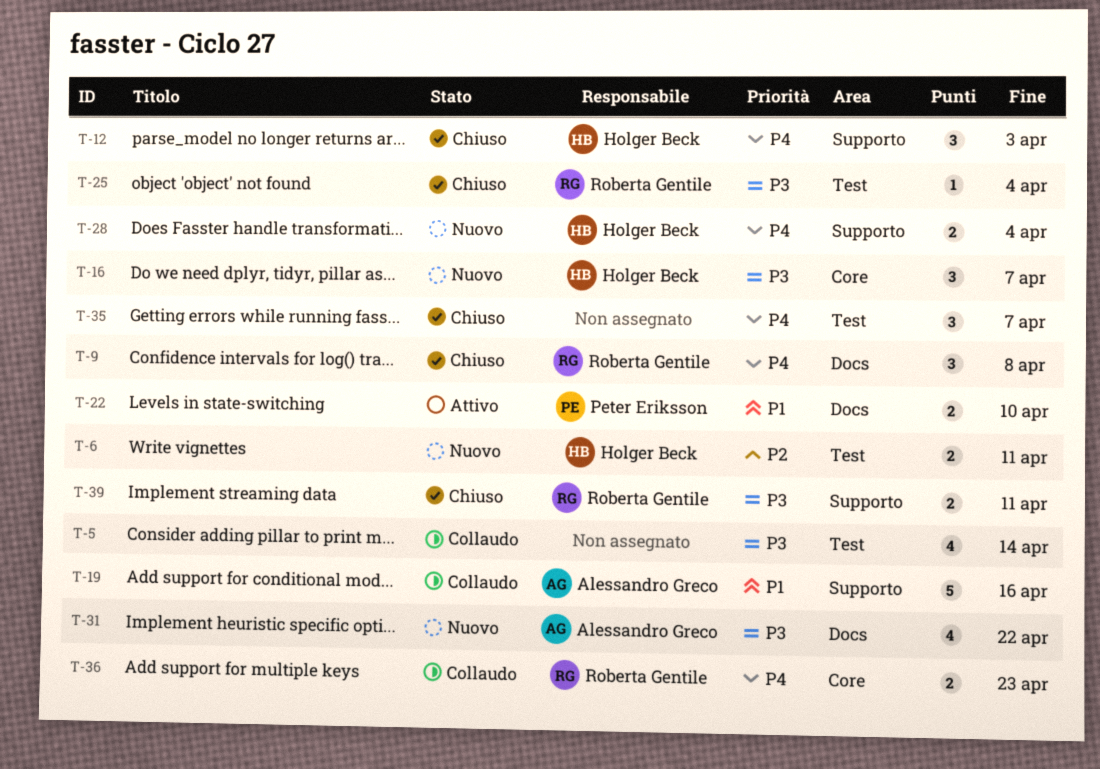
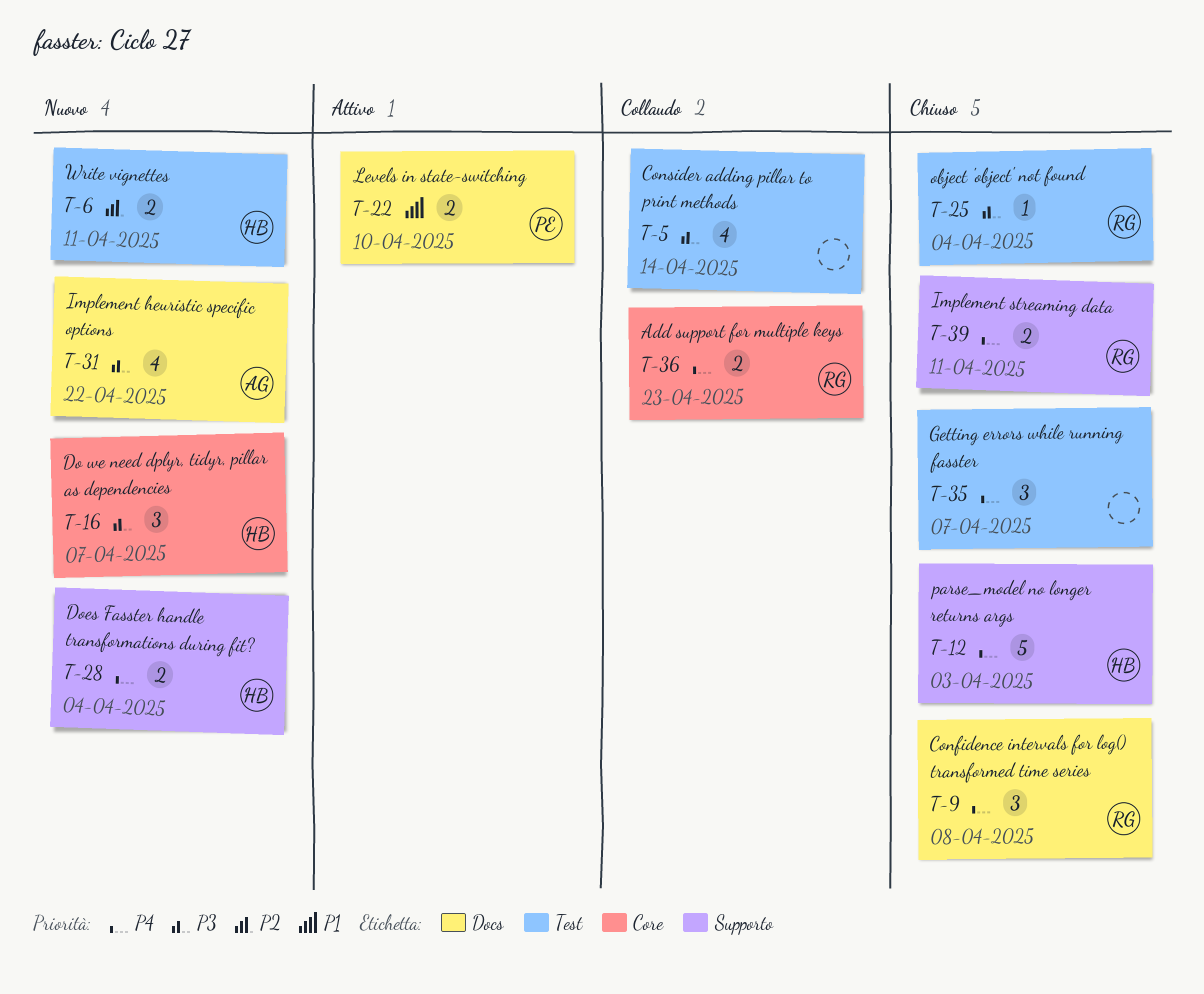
T-12, estimate: 3 -> 5
T-19: present -> none
T-39, priority: P3 -> P4

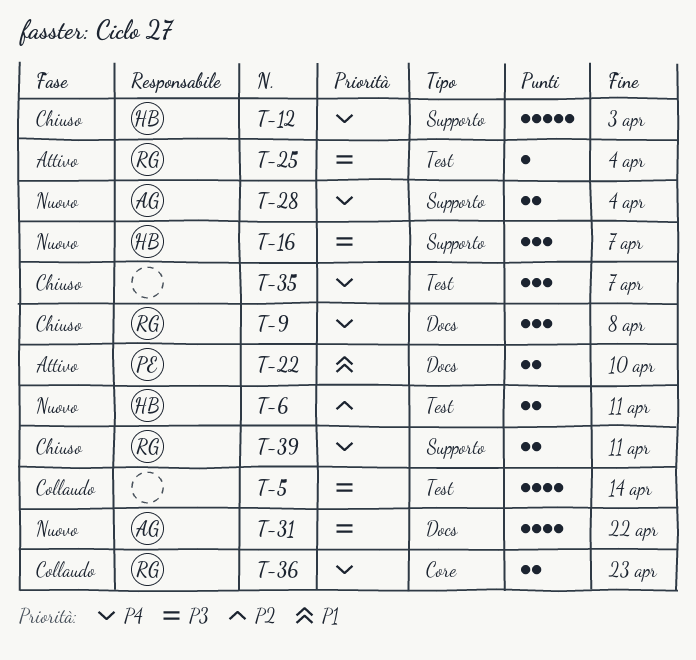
T-16, label: Core -> Supporto
T-25, status: Chiuso -> Attivo
T-28, owner: HB -> AG

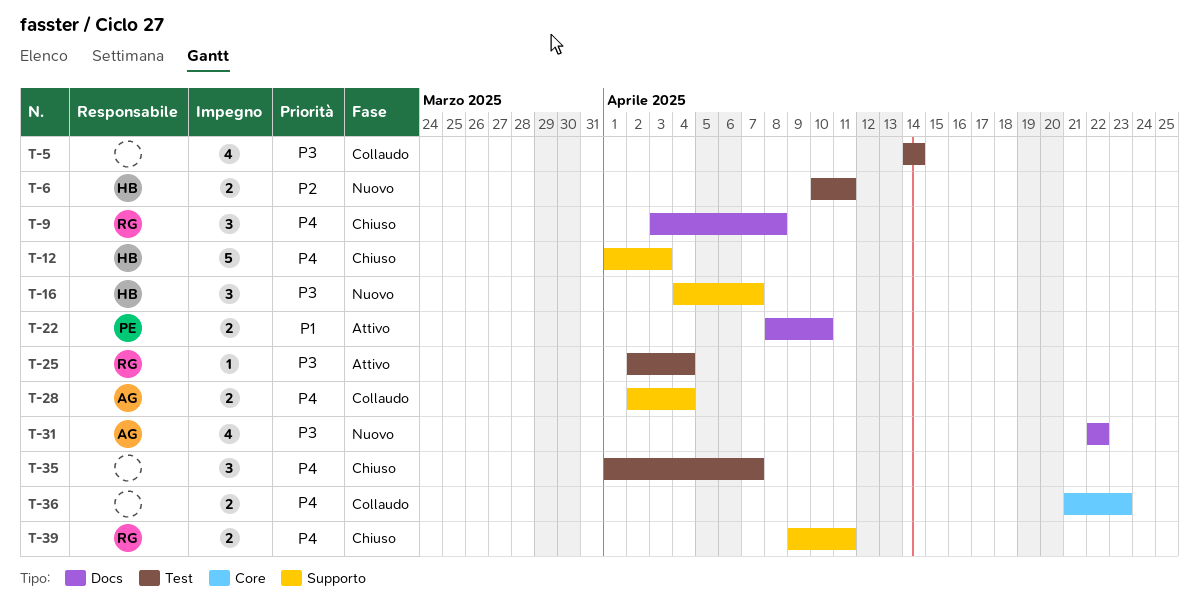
T-28, status: Nuovo -> Collaudo
T-36, owner: RG -> none

